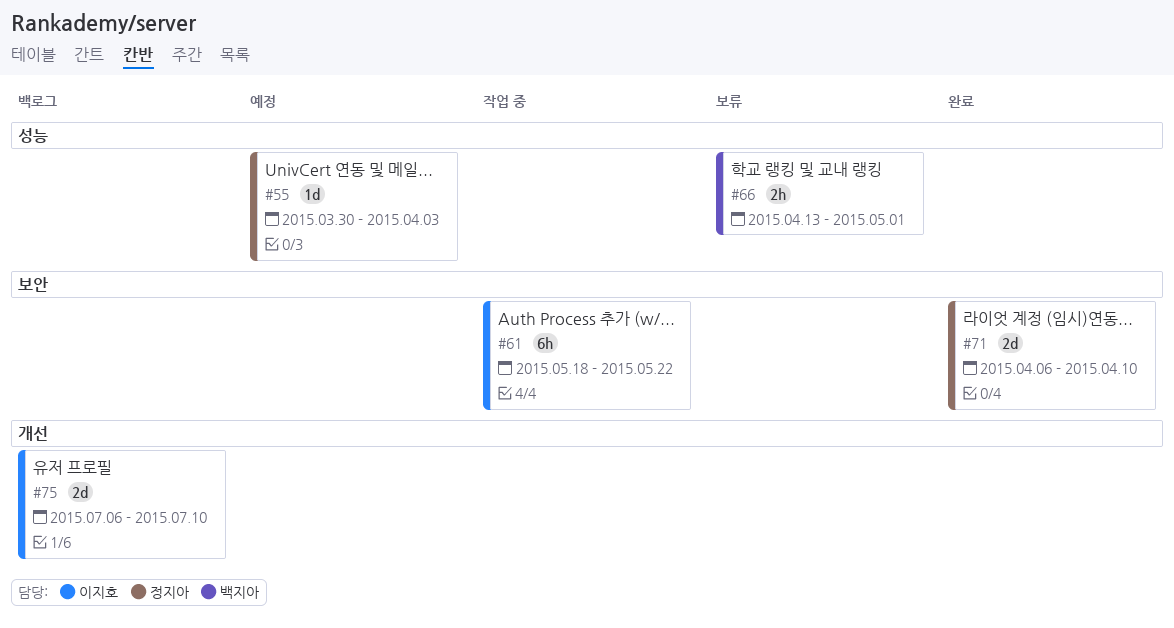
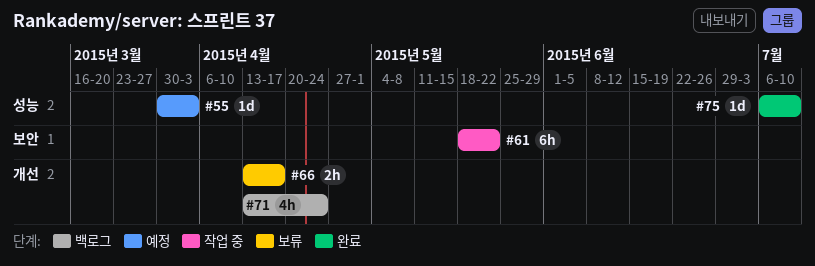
#66, label: 성능 -> 개선
#66, due: May 1 -> Apr 17
#71, status: 완료 -> 백로그
#71, label: 보안 -> 개선
#71, estimate: 2d -> 4h
#71, start: Apr 6 -> Apr 13
#71, due: Apr 10 -> Apr 24
#75, status: 백로그 -> 완료
#75, label: 개선 -> 성능
#75, estimate: 2d -> 1d

